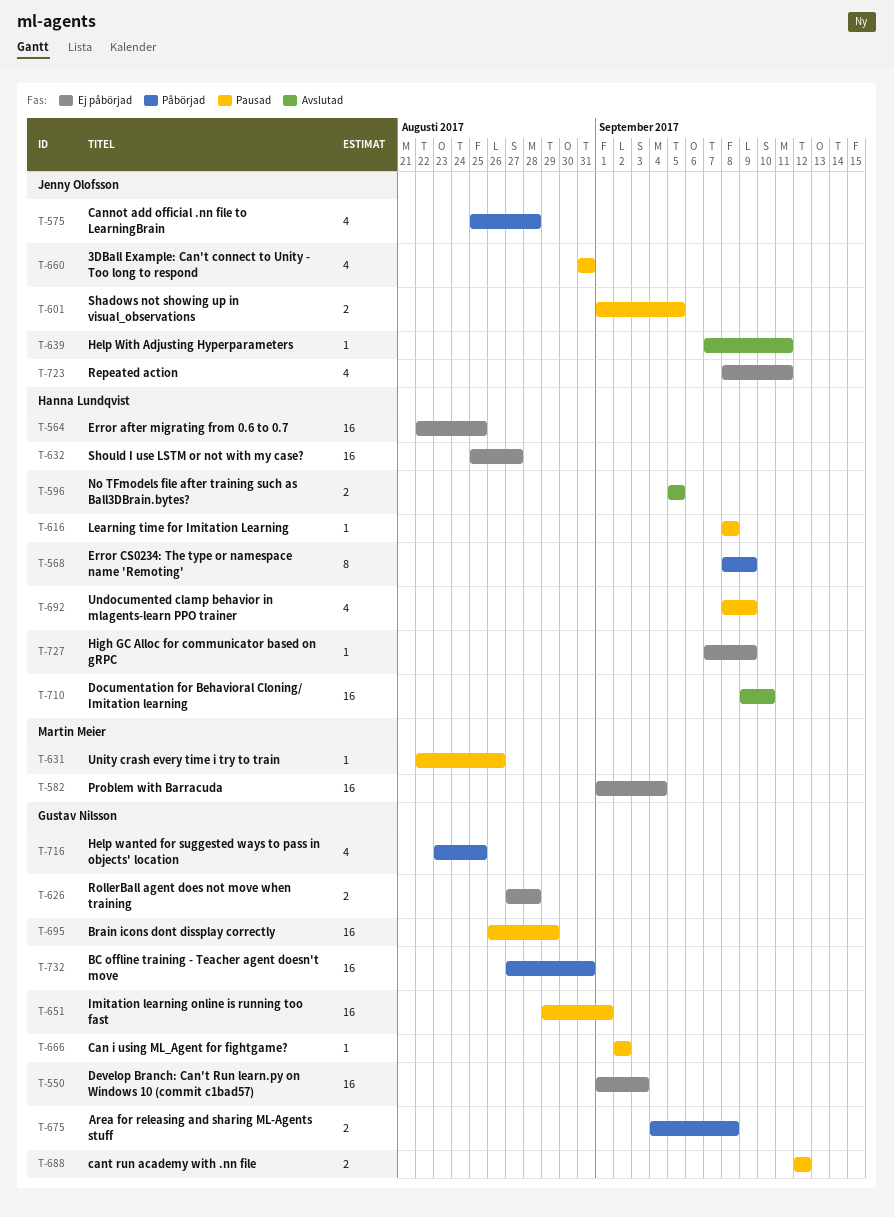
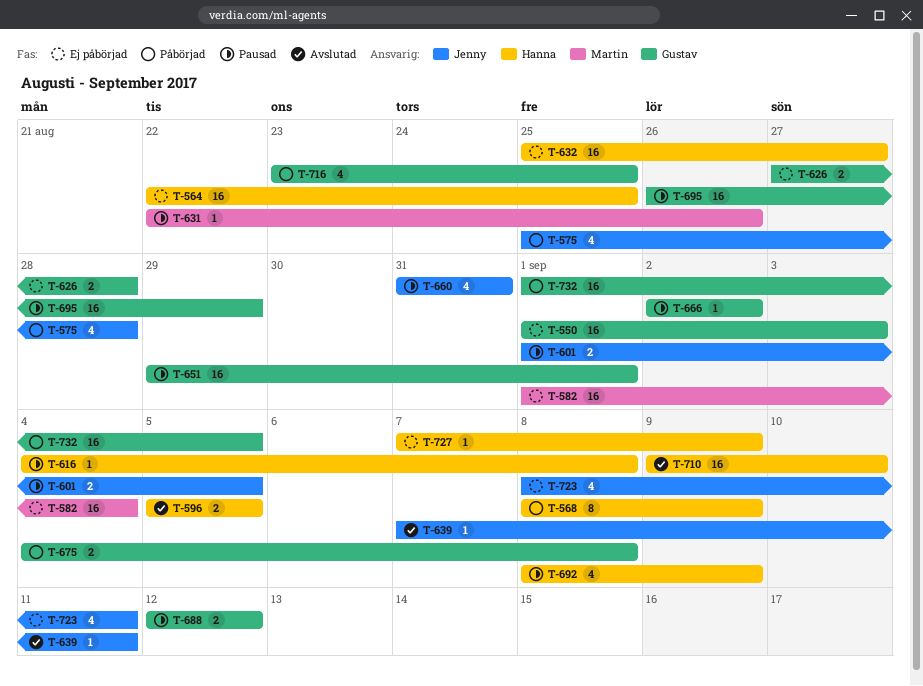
T-616, start: Sep 8 -> Sep 4
T-732, start: Aug 27 -> Sep 1
T-732, due: Aug 31 -> Sep 5

